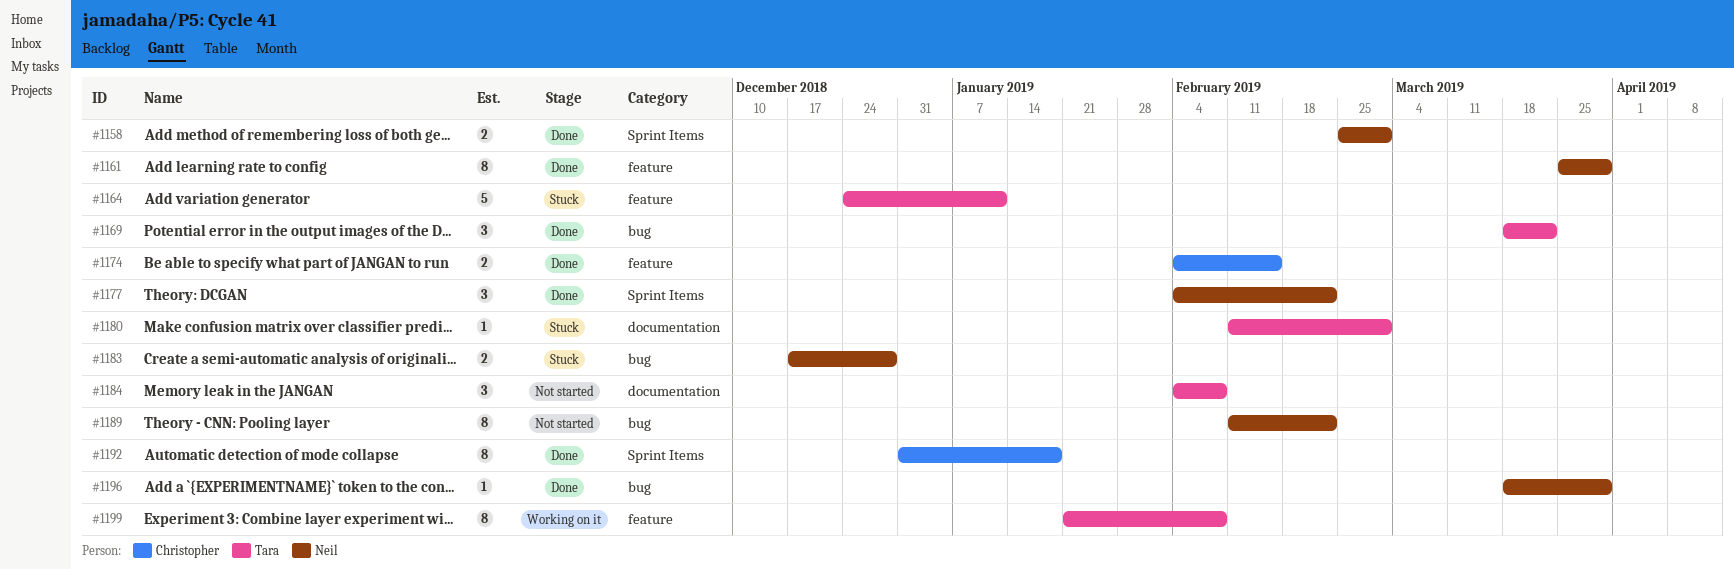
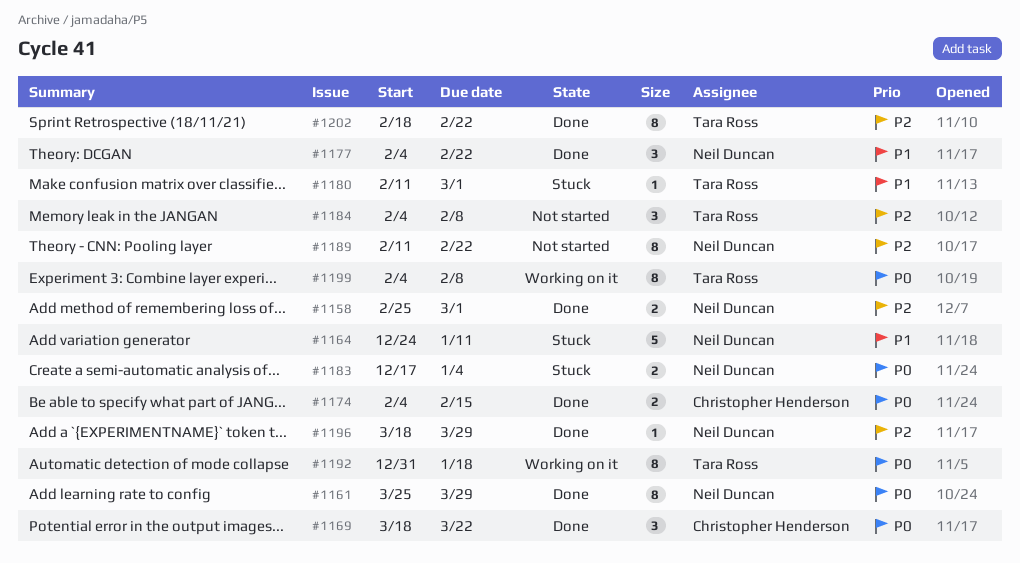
#1164, owner: Tara Ross -> Neil Duncan
#1169, owner: Tara Ross -> Christopher Henderson
#1183, due: Dec 28 -> Jan 4
#1192, status: Done -> Working on it
#1192, owner: Christopher Henderson -> Tara Ross
#1199, start: Jan 21 -> Feb 4
#1202: none -> present

